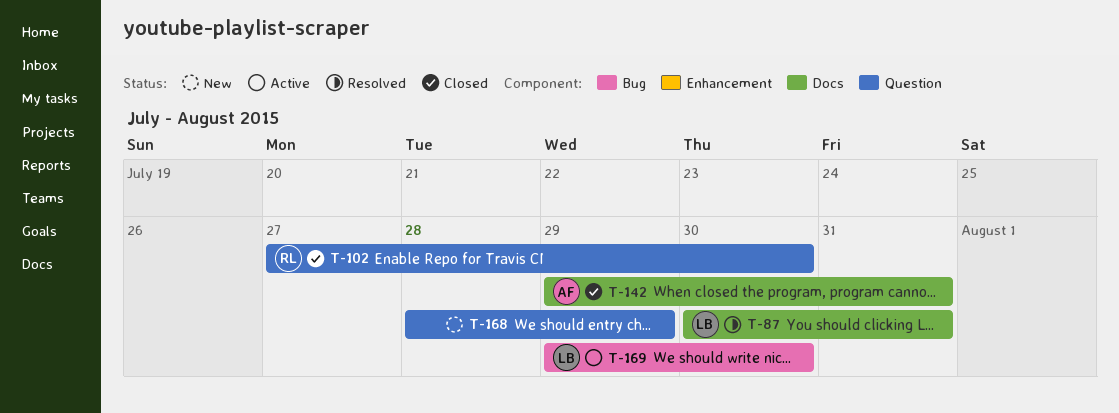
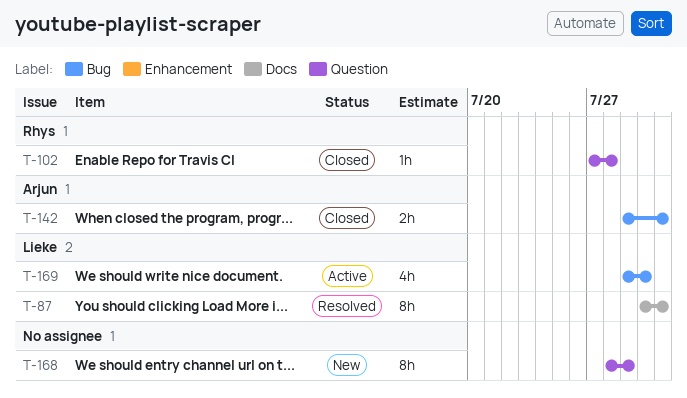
T-102, due: Jul 30 -> Jul 28
T-142, label: Docs -> Bug

